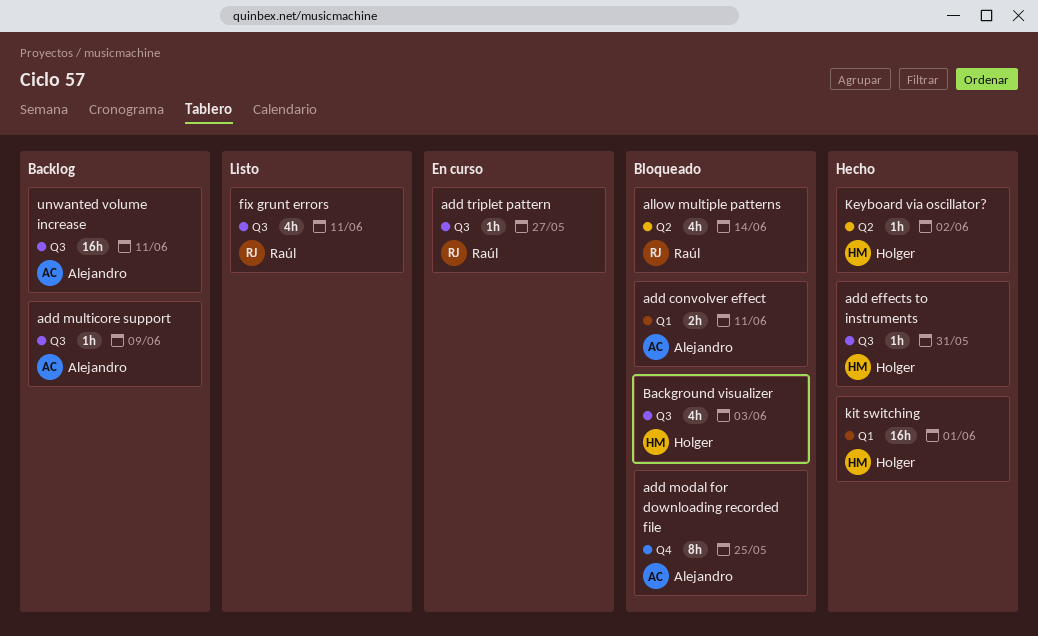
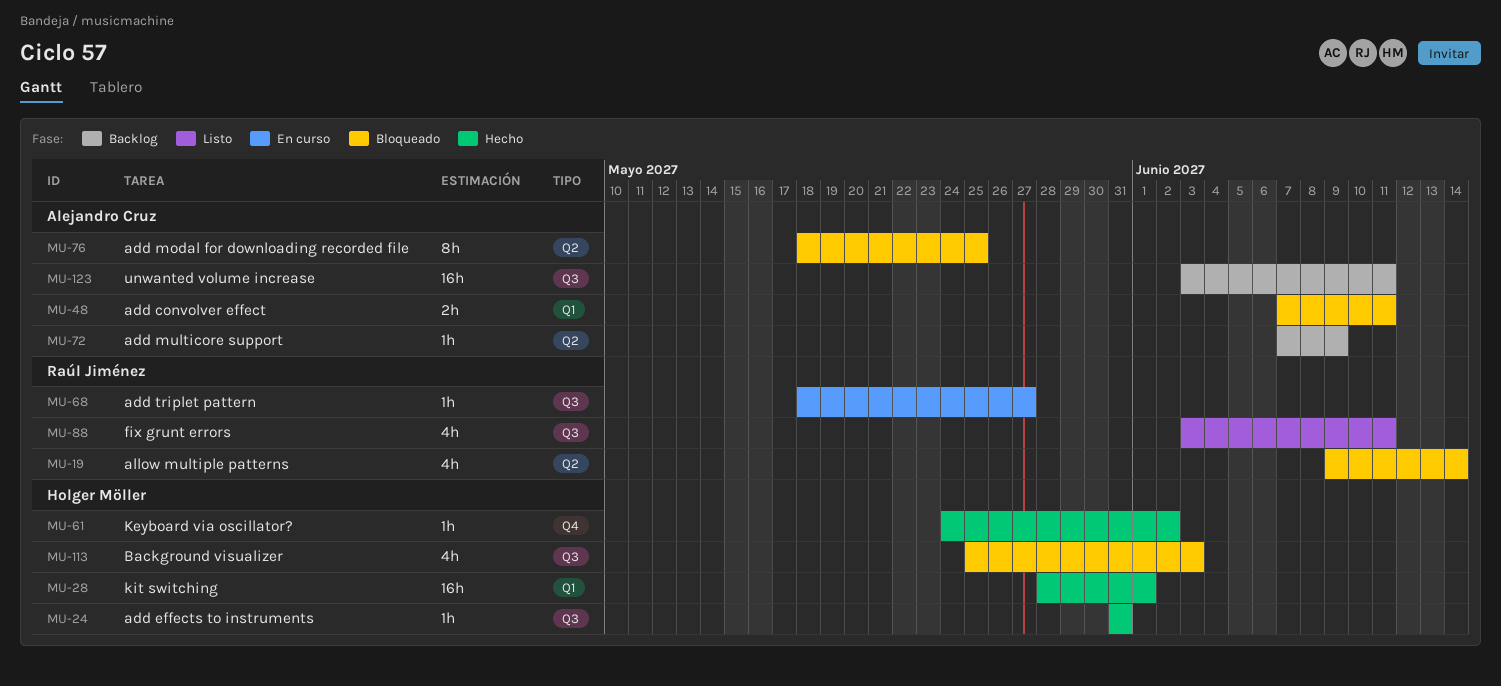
add modal for downloading recorded file, label: Q4 -> Q2
add multicore support, label: Q3 -> Q2
Keyboard via oscillator?, label: Q2 -> Q4

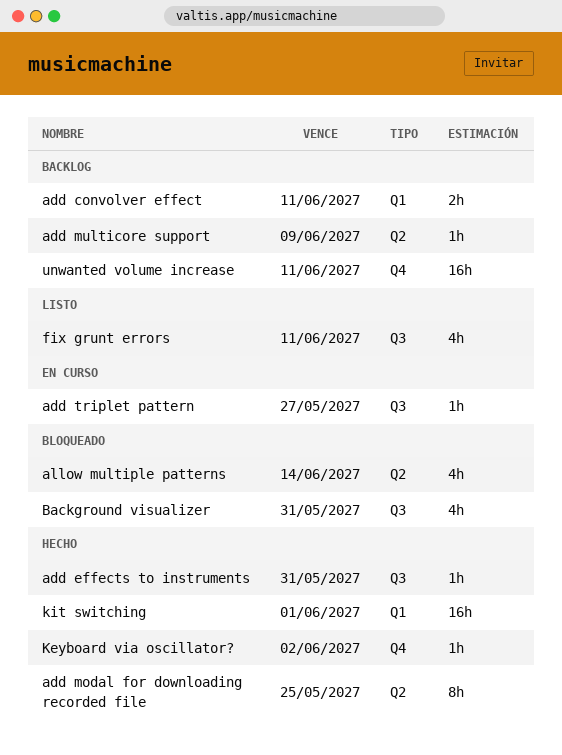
add convolver effect, status: Bloqueado -> Backlog
add modal for downloading recorded file, status: Bloqueado -> Hecho
Background visualizer, due: Jun 3 -> May 31
unwanted volume increase, label: Q3 -> Q4

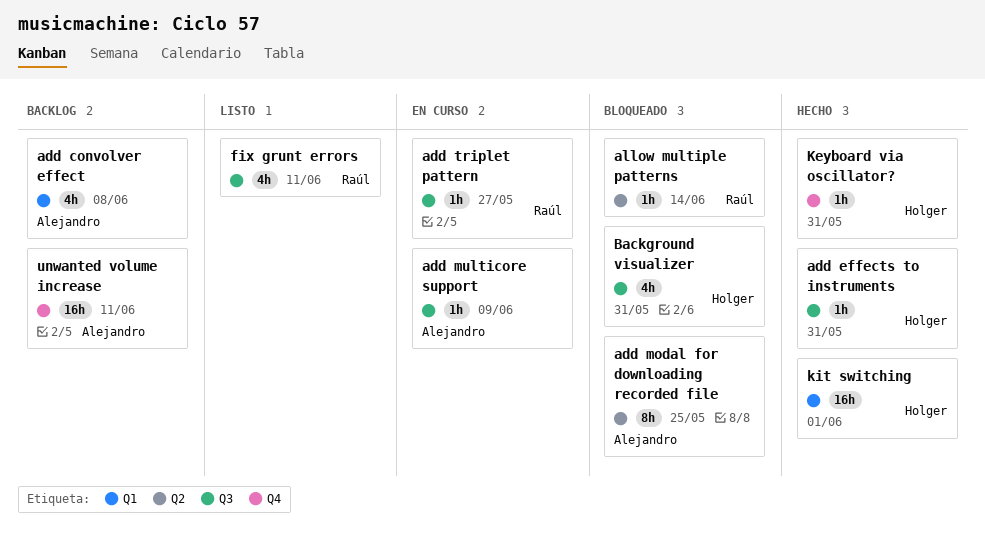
add convolver effect, estimate: 2h -> 4h
add convolver effect, due: Jun 11 -> Jun 8
add modal for downloading recorded file, status: Hecho -> Bloqueado
add multicore support, status: Backlog -> En curso
add multicore support, label: Q2 -> Q3
allow multiple patterns, estimate: 4h -> 1h
Keyboard via oscillator?, due: Jun 2 -> May 31

